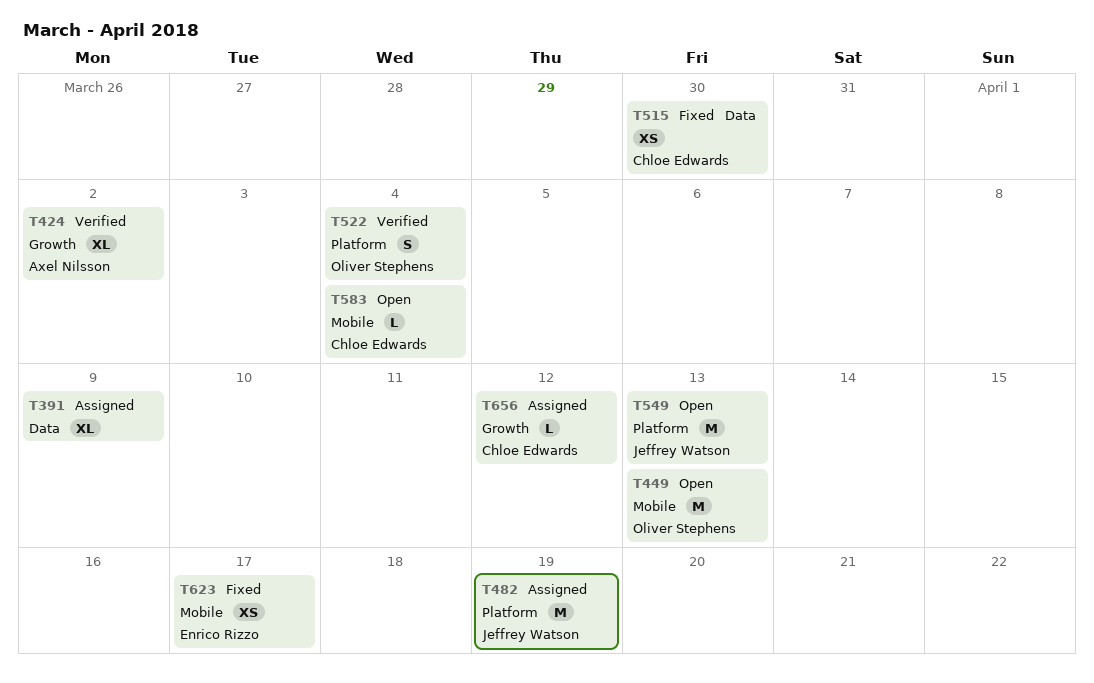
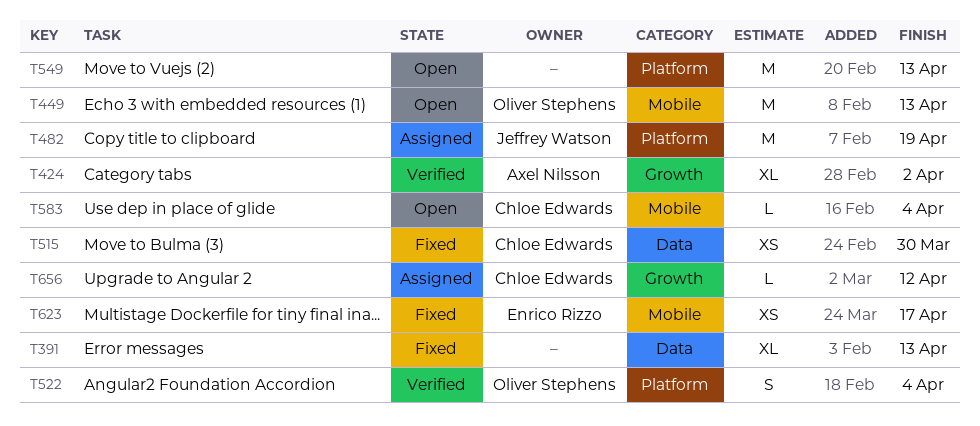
T391, status: Assigned -> Fixed
T391, due: Apr 9 -> Apr 13
T549, owner: Jeffrey Watson -> none

